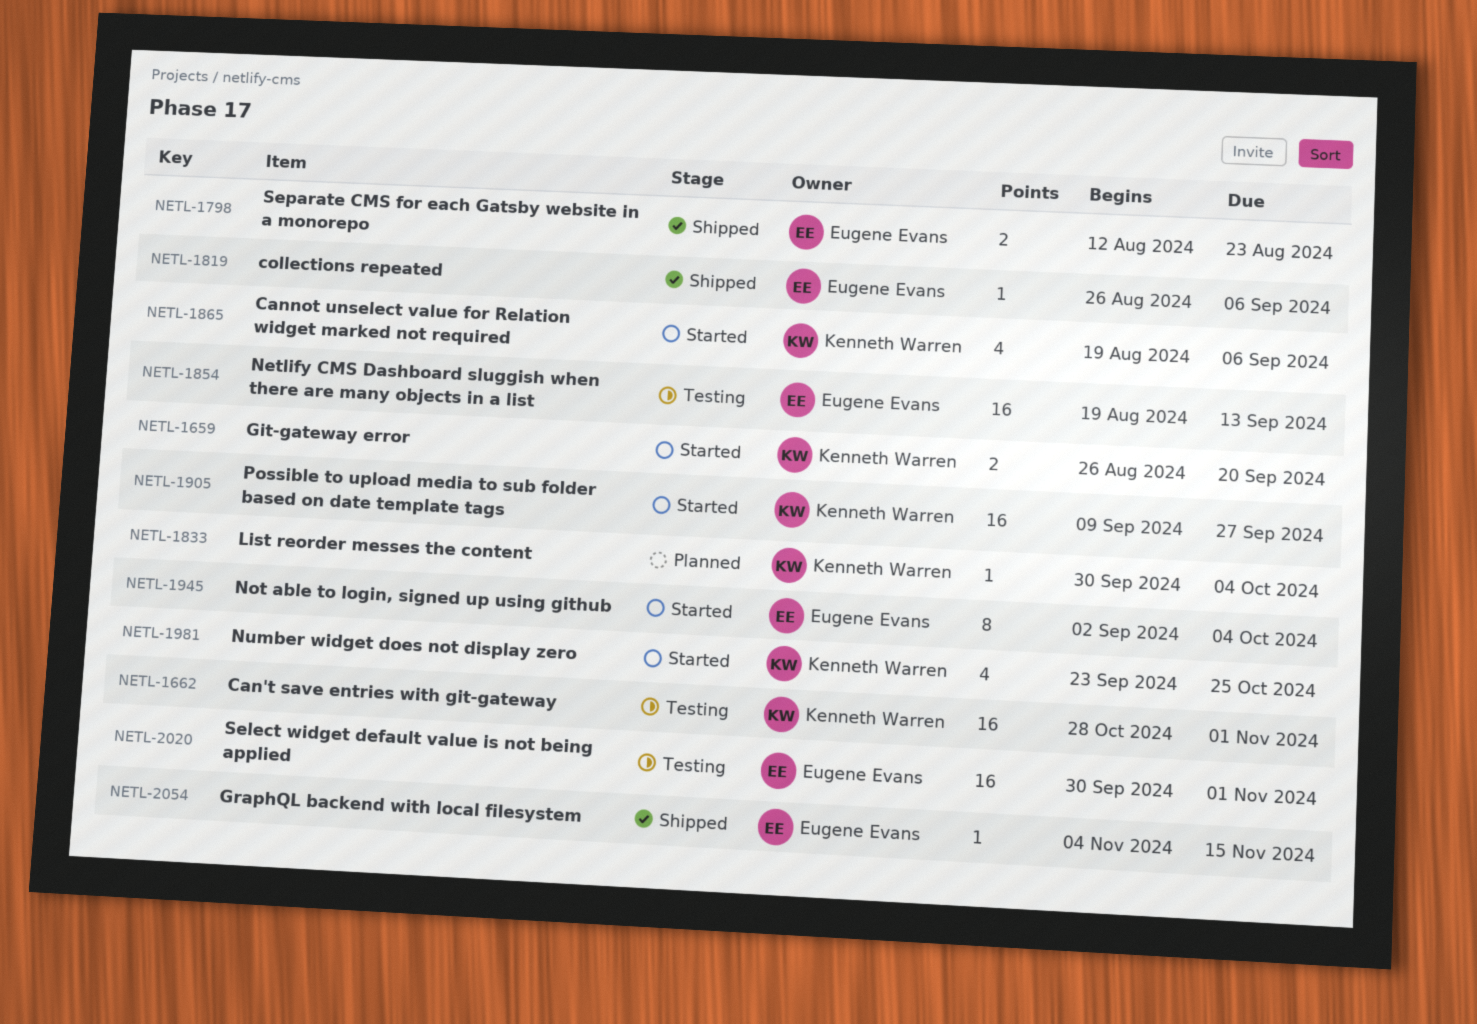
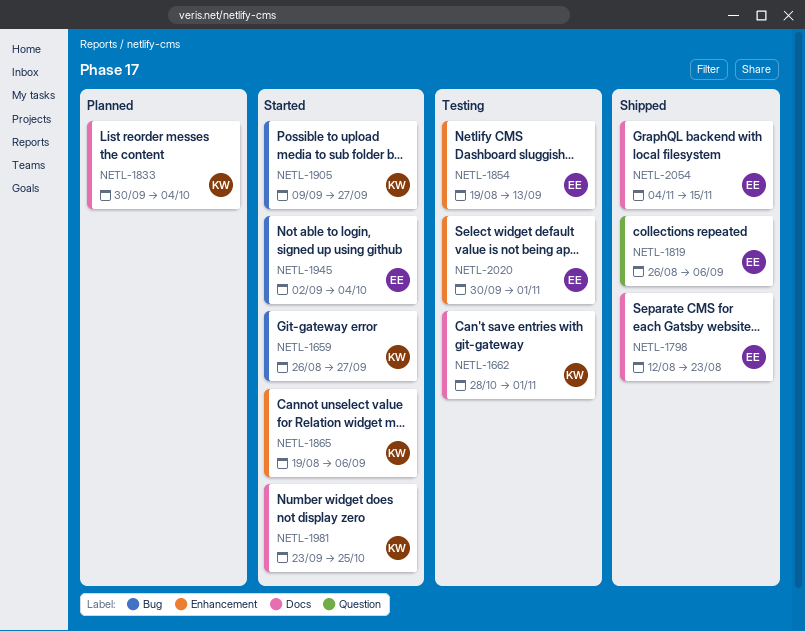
NETL-1659, due: Sep 20 -> Sep 27

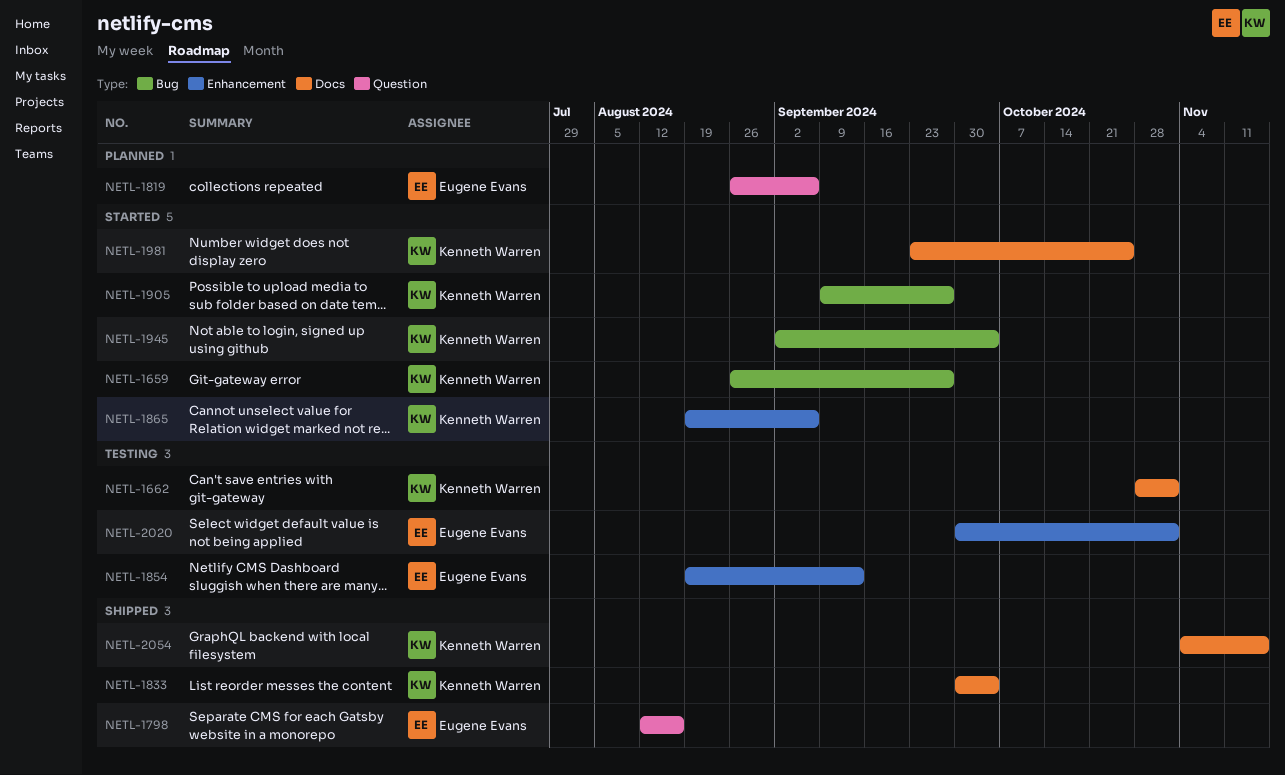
NETL-1798, label: Docs -> Question
NETL-1798, due: Aug 23 -> Aug 16
NETL-1819, status: Shipped -> Planned
NETL-1833, status: Planned -> Shipped
NETL-1945, owner: Eugene Evans -> Kenneth Warren
NETL-2054, owner: Eugene Evans -> Kenneth Warren

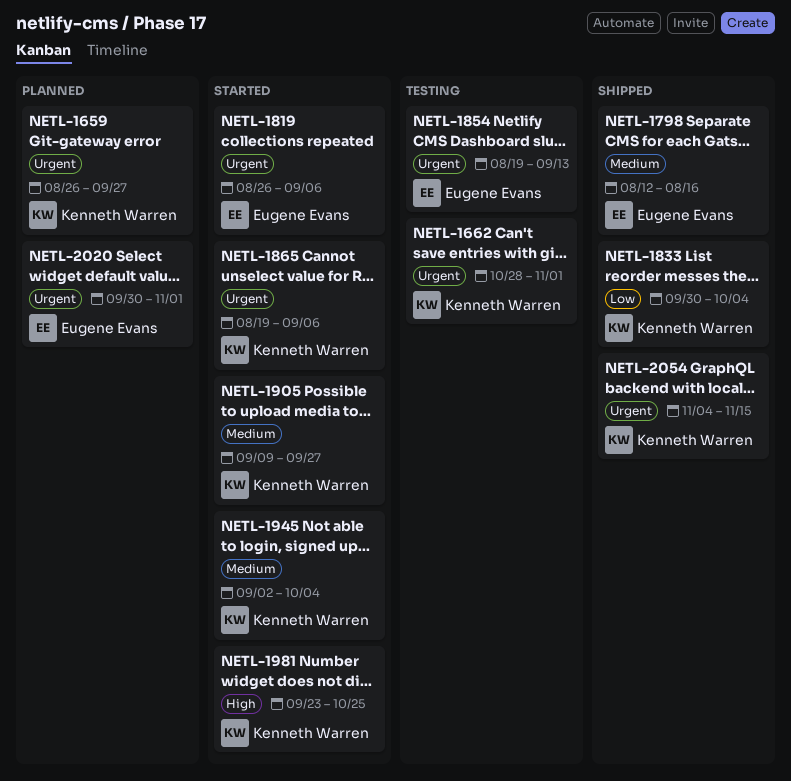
NETL-1659, status: Started -> Planned
NETL-1819, status: Planned -> Started
NETL-2020, status: Testing -> Planned

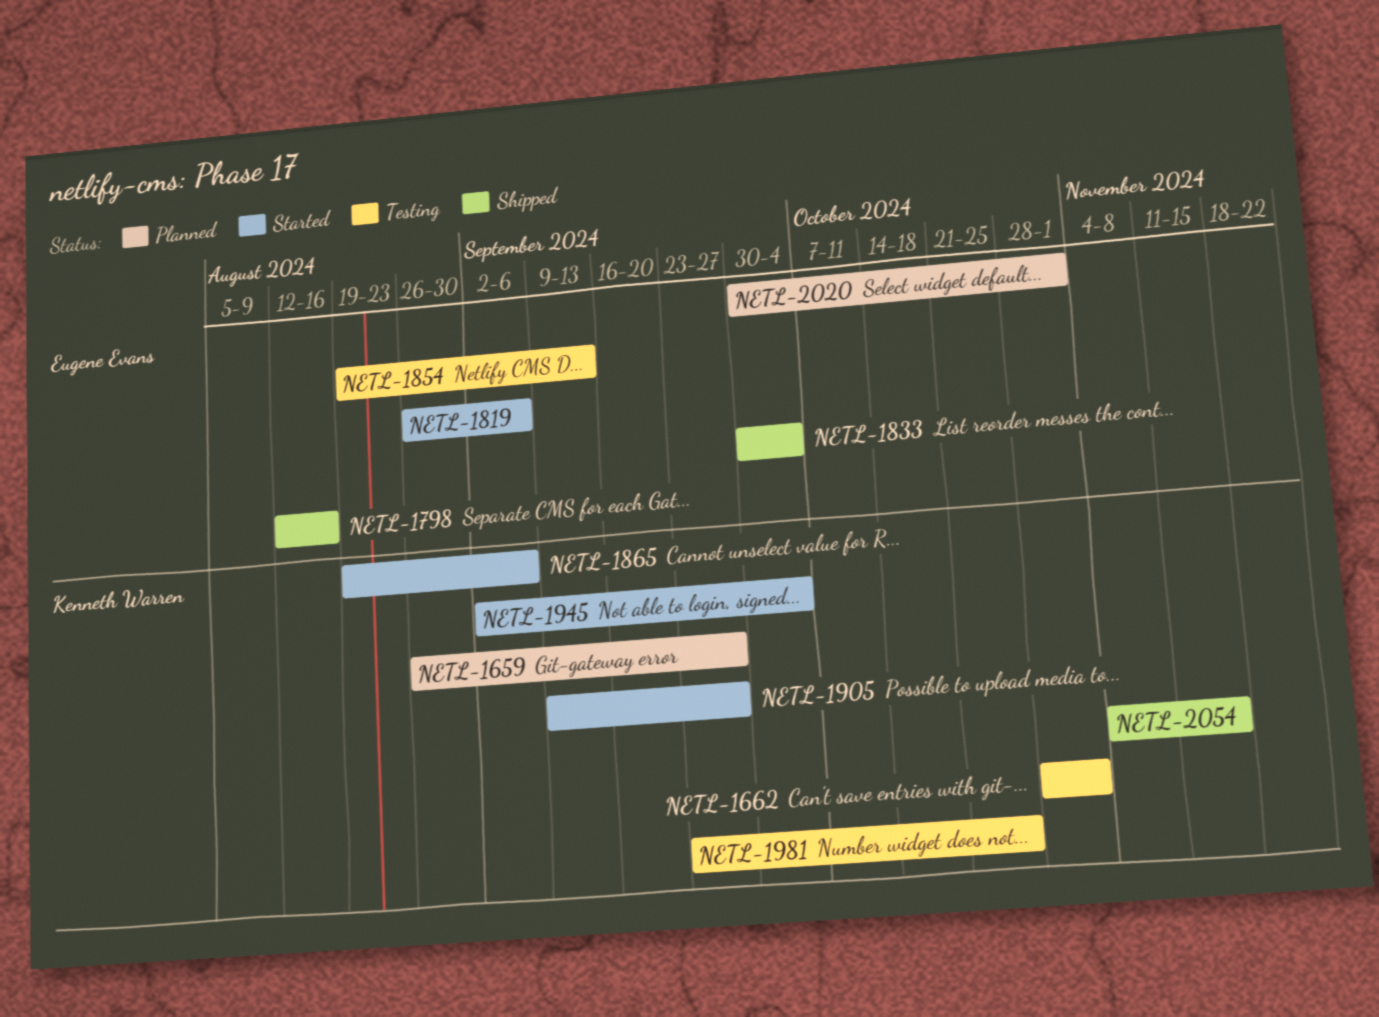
NETL-1833, owner: Kenneth Warren -> Eugene Evans
NETL-1981, status: Started -> Testing

